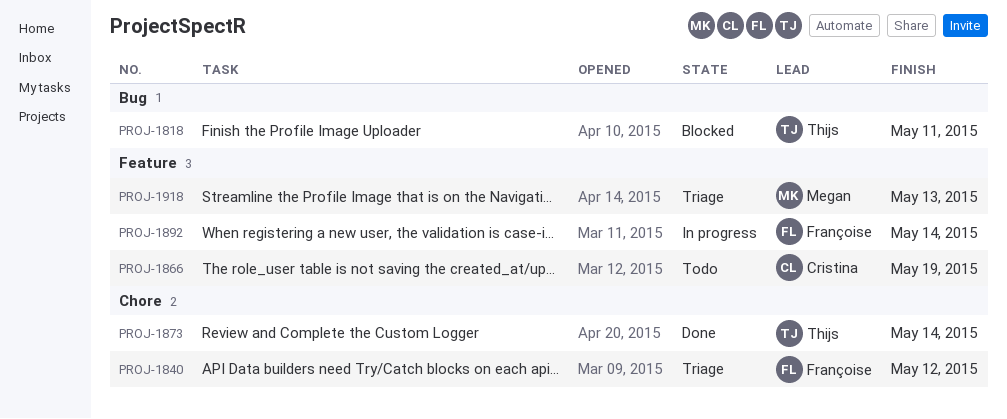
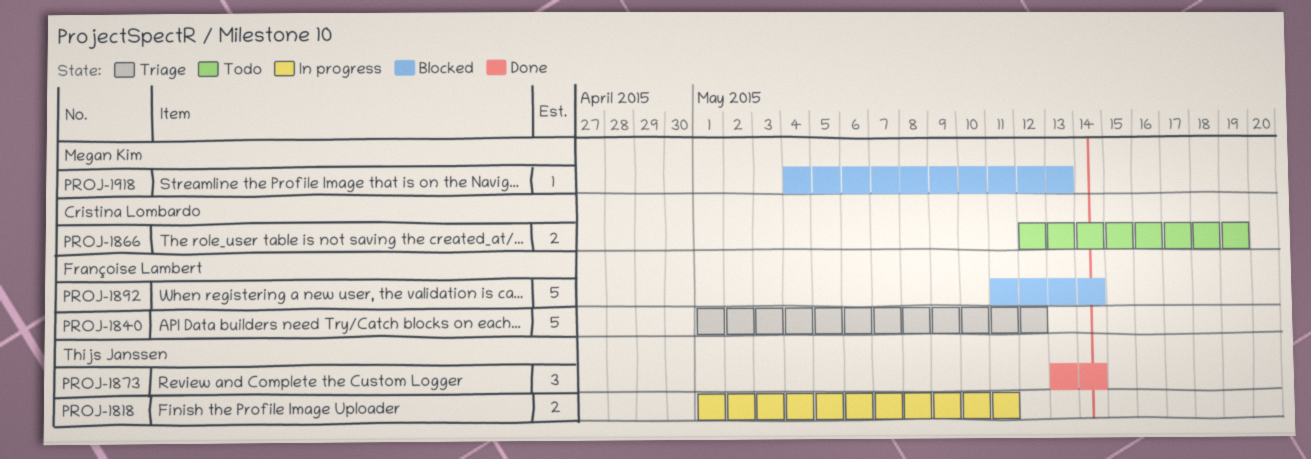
PROJ-1818, status: Blocked -> In progress
PROJ-1892, status: In progress -> Blocked
PROJ-1918, status: Triage -> Blocked

